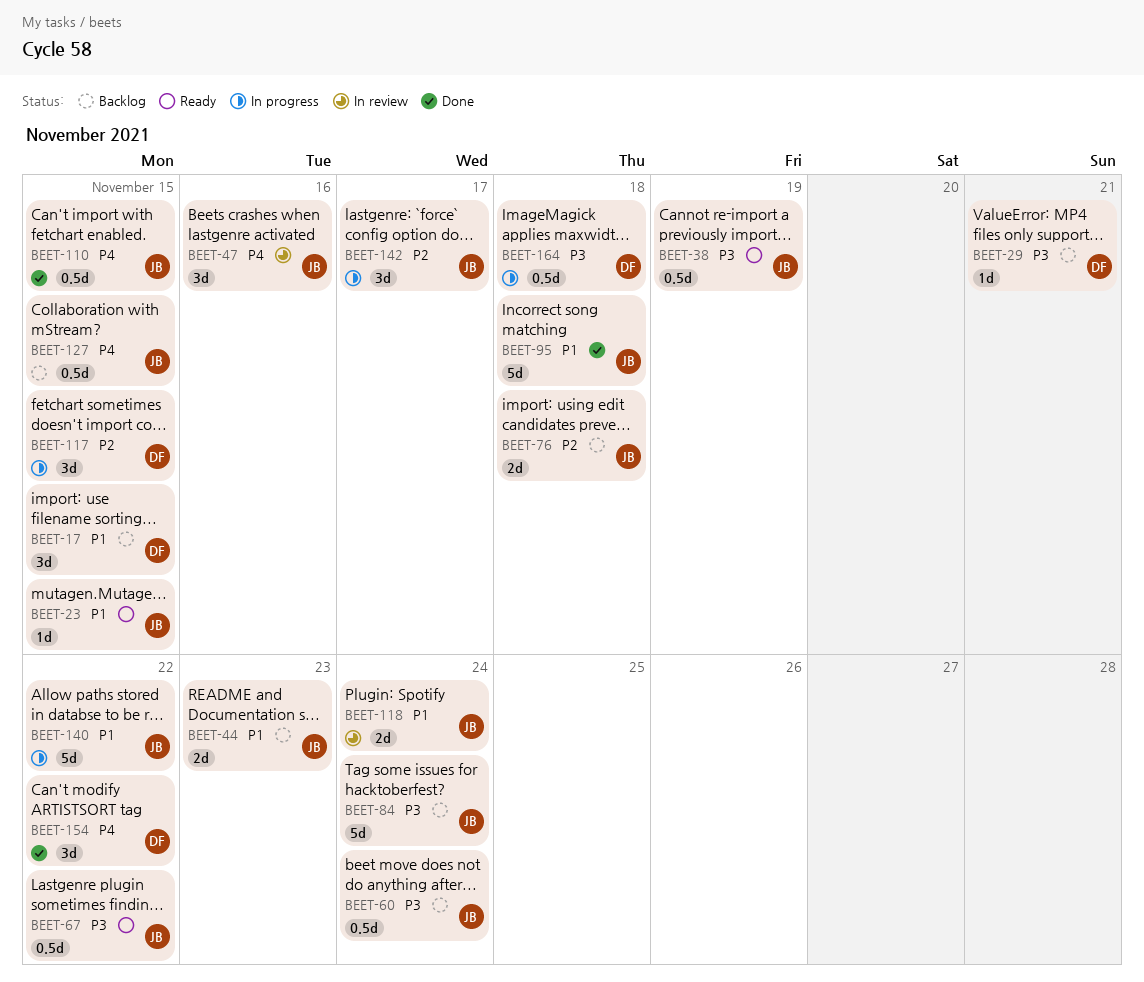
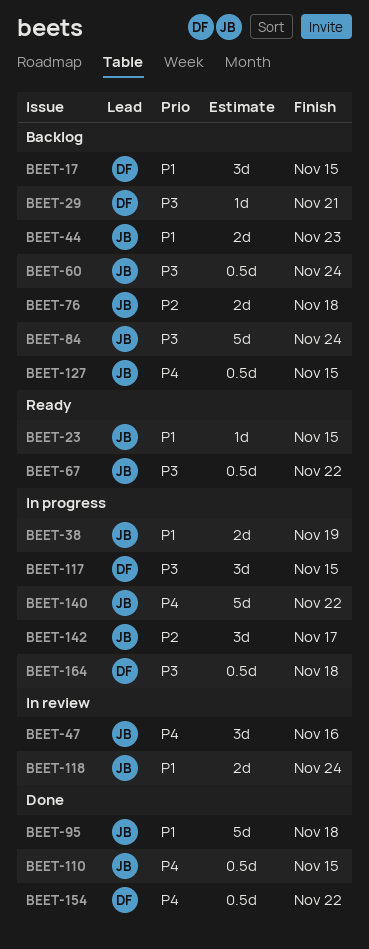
BEET-38, status: Ready -> In progress
BEET-38, priority: P3 -> P1
BEET-38, estimate: 0.5d -> 2d
BEET-117, priority: P2 -> P3
BEET-140, priority: P1 -> P4
BEET-154, estimate: 3d -> 0.5d

